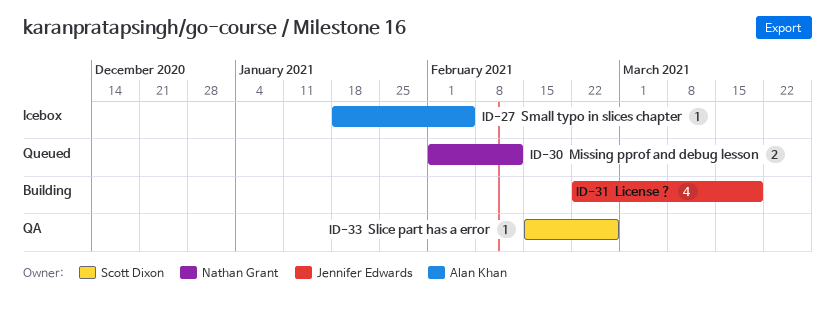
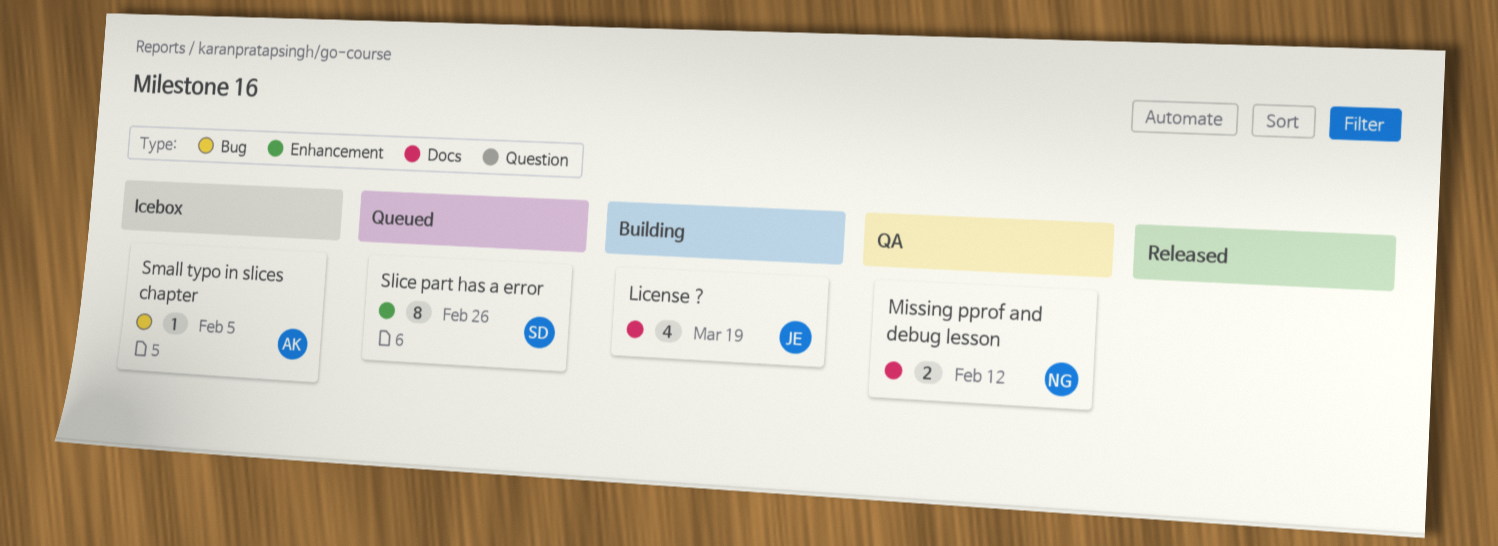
Missing pprof and debug lesson, status: Queued -> QA
Slice part has a error, status: QA -> Queued
Slice part has a error, estimate: 1 -> 8

